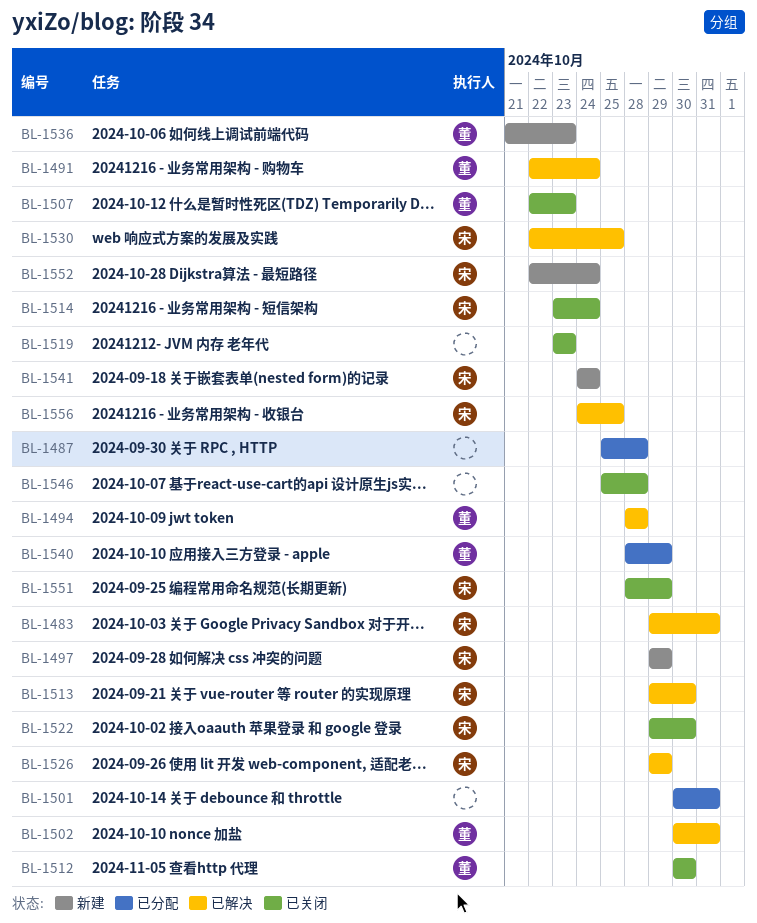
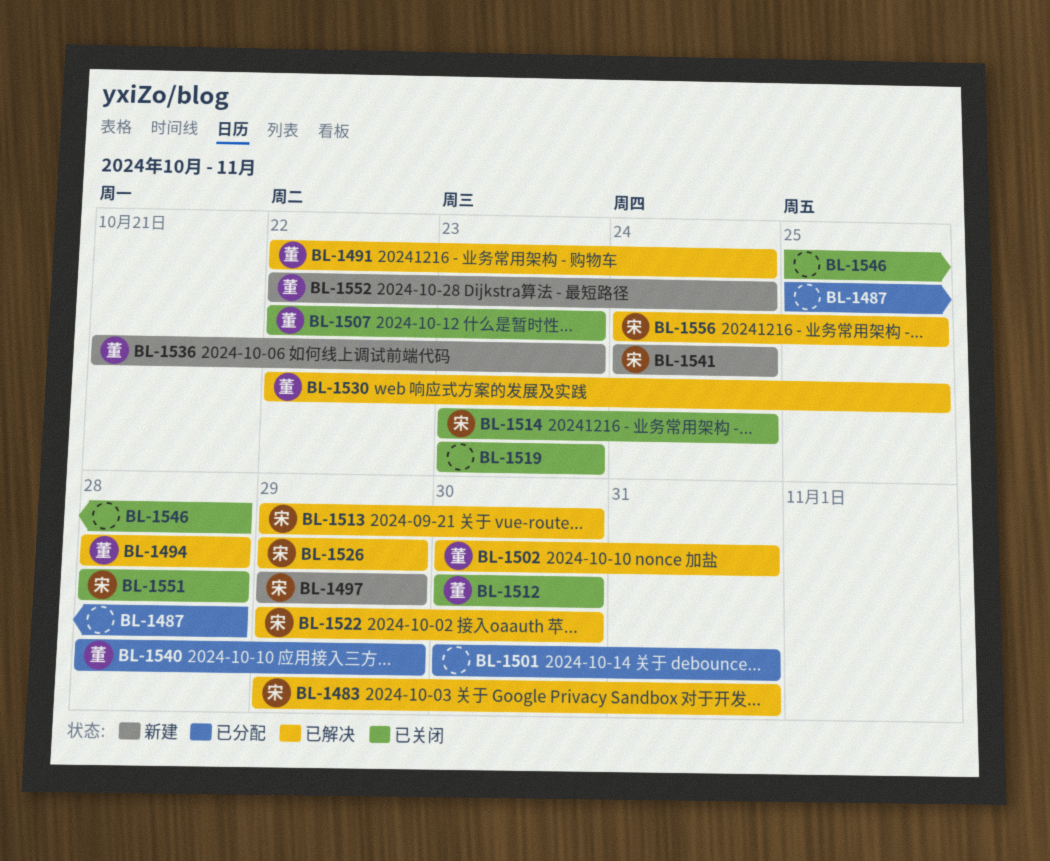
BL-1522, status: 已关闭 -> 已解决
BL-1530, owner: 宋 -> 董
BL-1551, due: Oct 29 -> Oct 28
BL-1552, owner: 宋 -> 董

